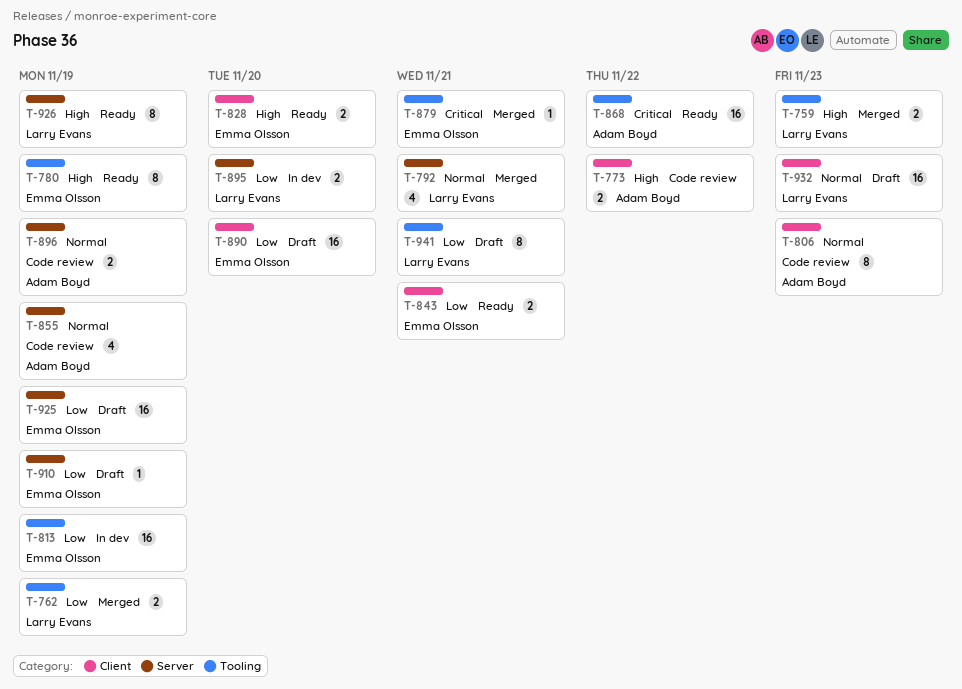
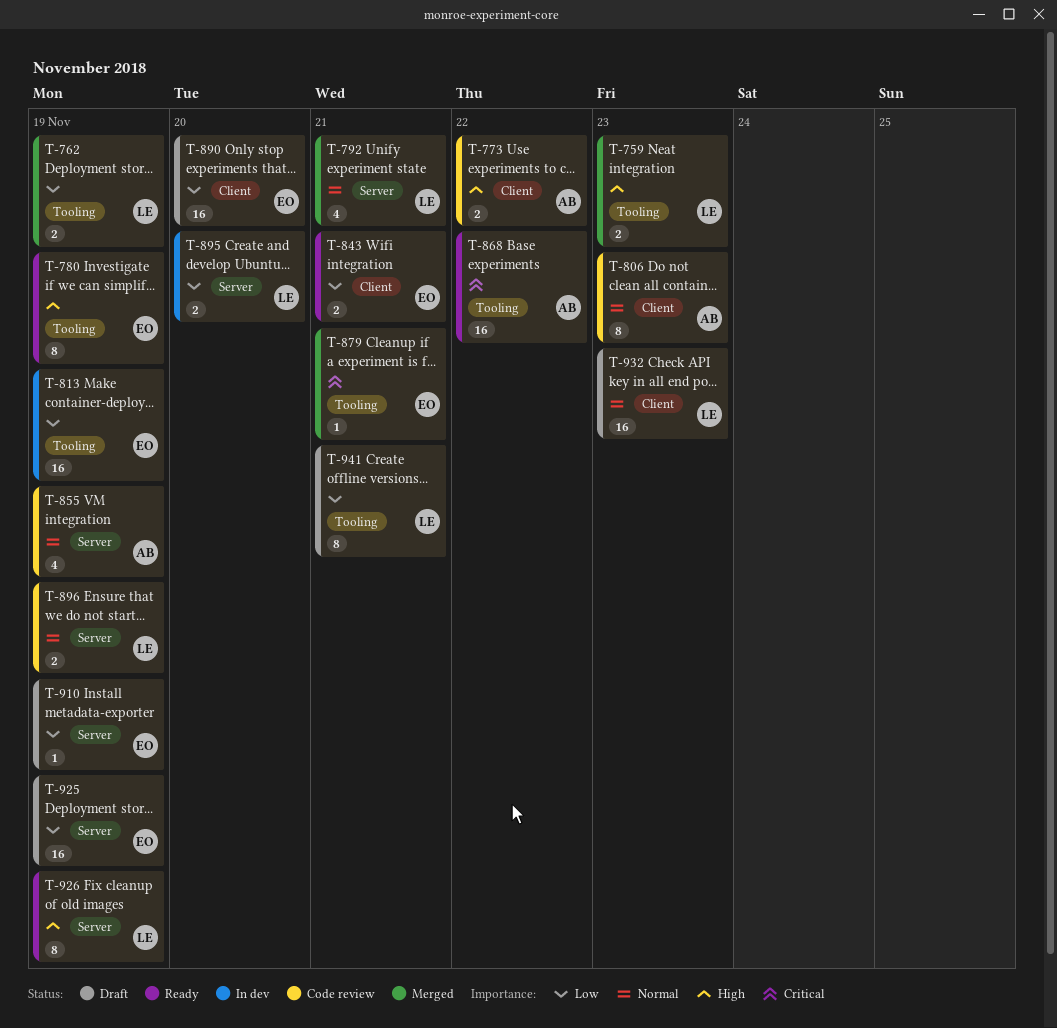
T-828: present -> none
T-896, owner: Adam Boyd -> Larry Evans

